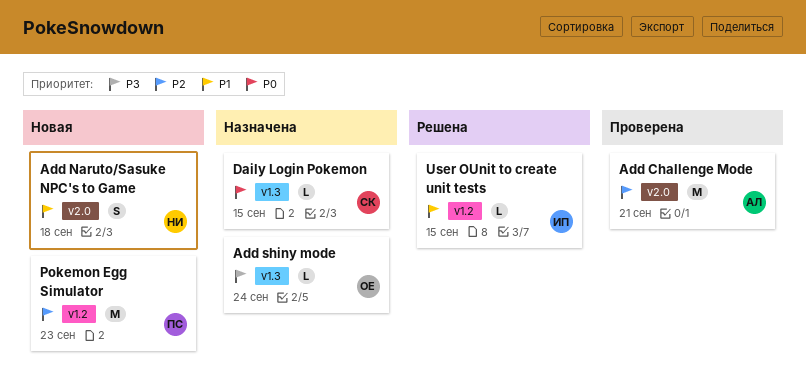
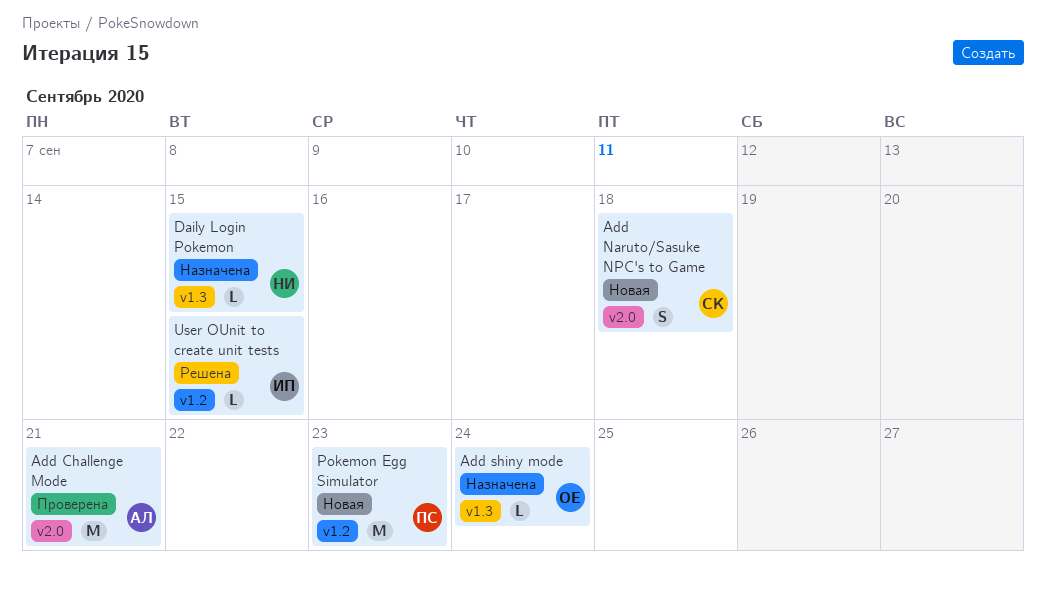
Add Naruto/Sasuke NPC's to Game, owner: НИ -> СК
Daily Login Pokemon, owner: СК -> НИ

